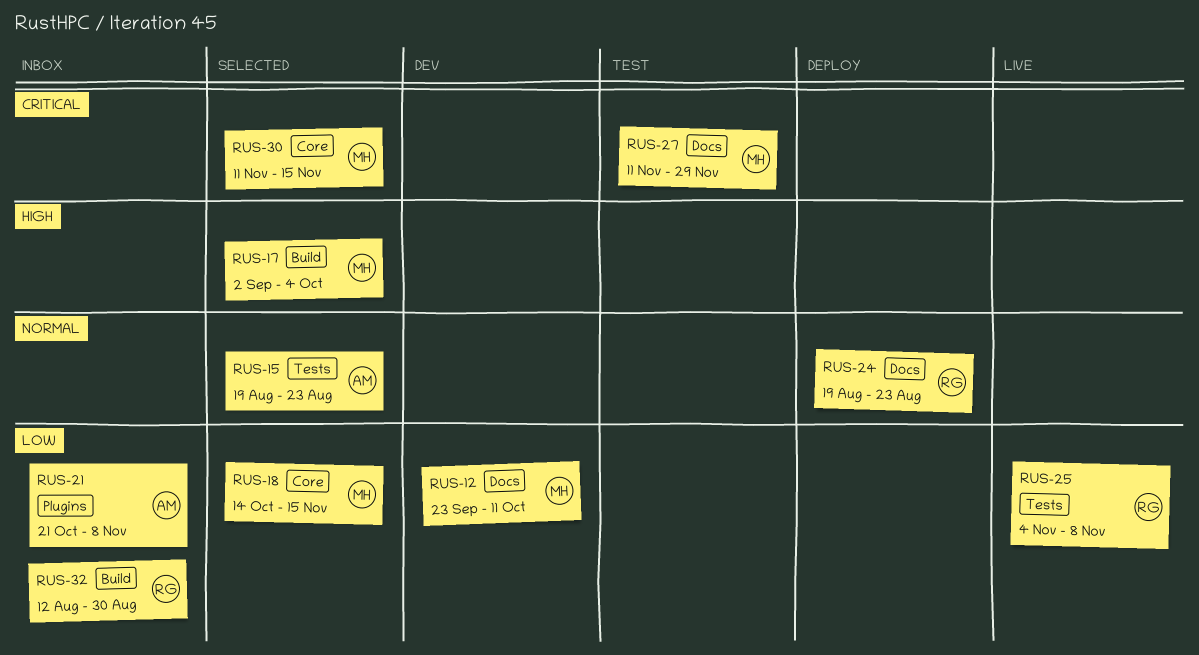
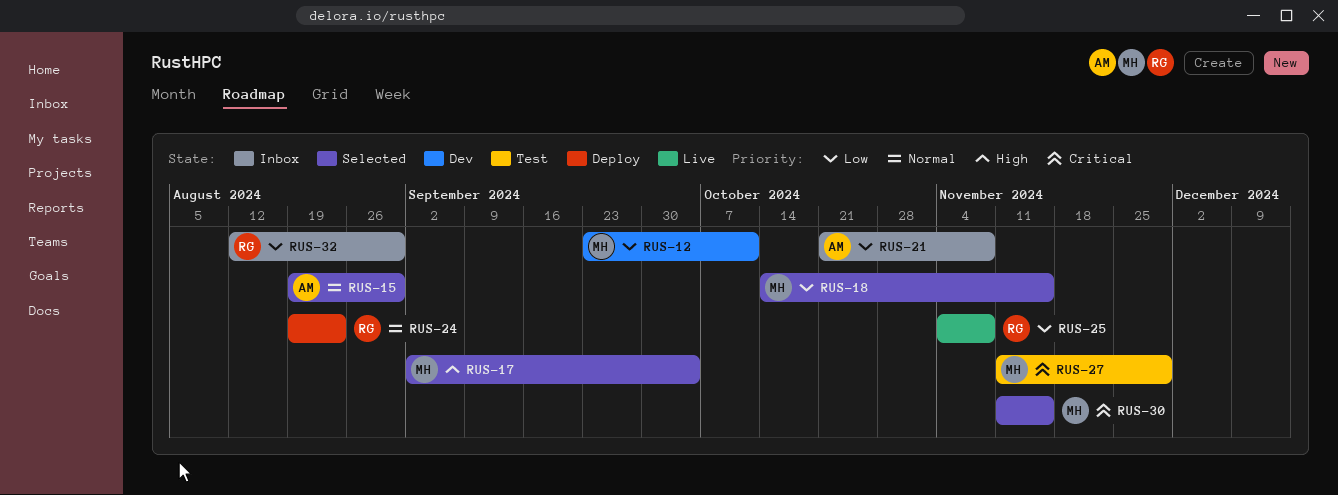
RUS-15, due: Aug 23 -> Aug 30

